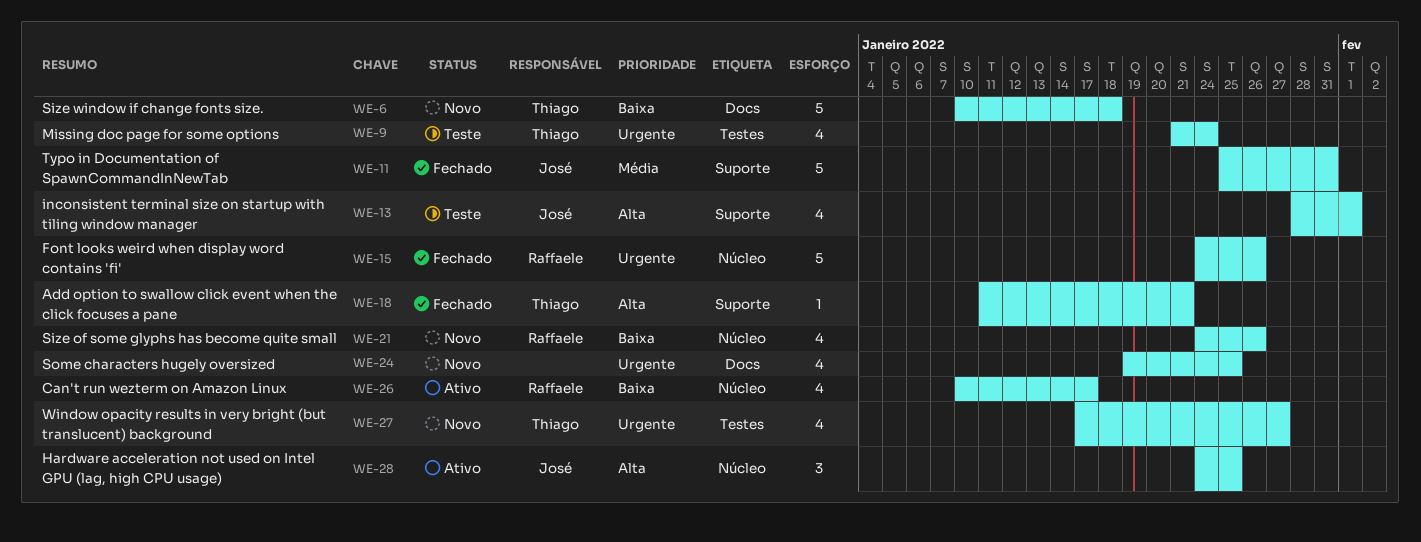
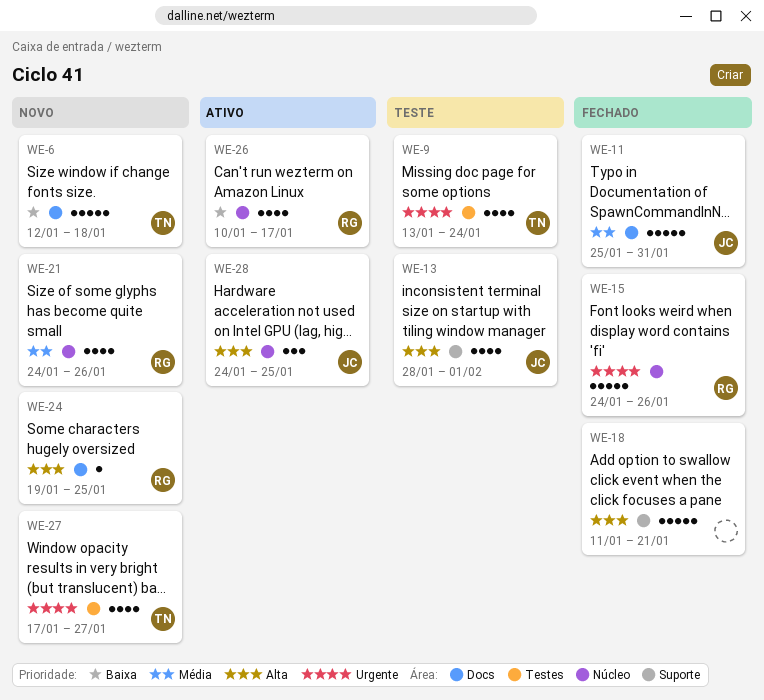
WE-6, start: Jan 10 -> Jan 12
WE-9, start: Jan 21 -> Jan 13
WE-11, label: Suporte -> Docs
WE-18, owner: Thiago -> none
WE-18, estimate: 1 -> 5
WE-21, priority: Baixa -> Média
WE-24, owner: none -> Raffaele
WE-24, priority: Urgente -> Alta
WE-24, estimate: 4 -> 1

